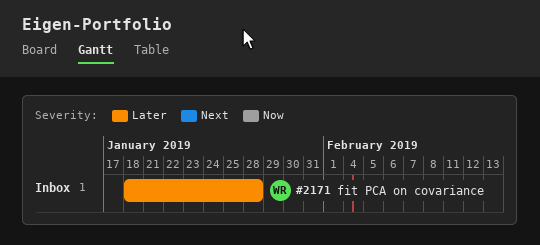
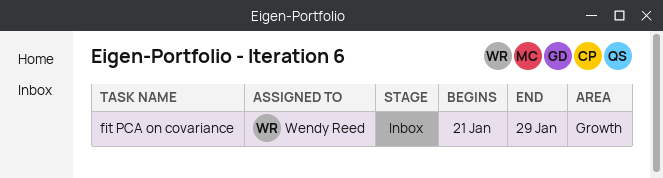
fit PCA on covariance, start: Jan 18 -> Jan 21
fit PCA on covariance, due: Jan 28 -> Jan 29

